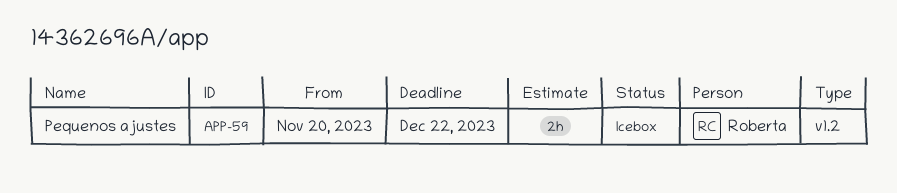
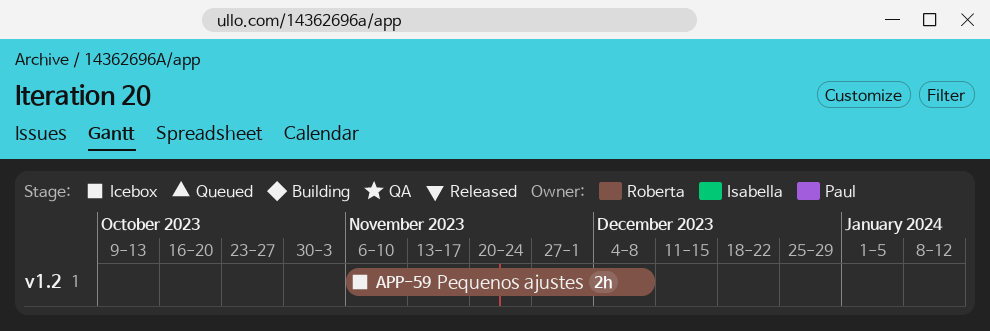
APP-59, start: Nov 20 -> Nov 6
APP-59, due: Dec 22 -> Dec 8

